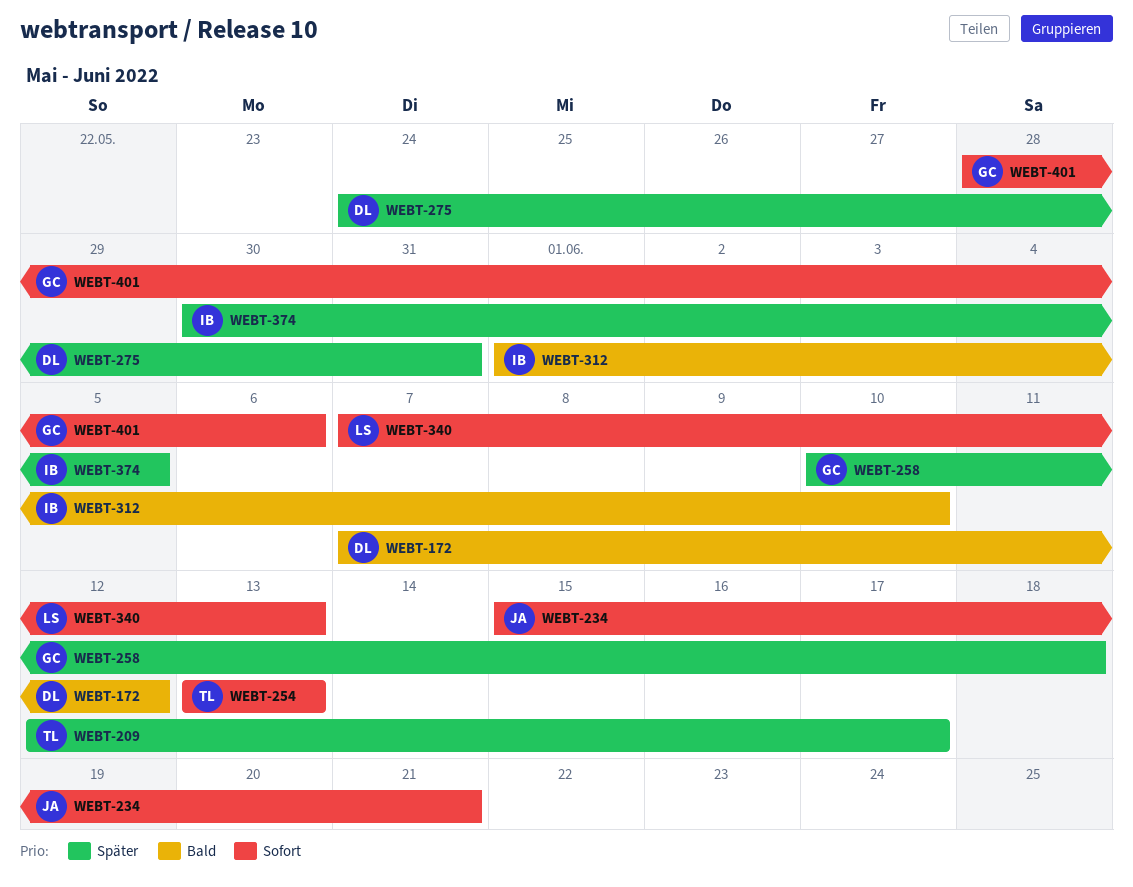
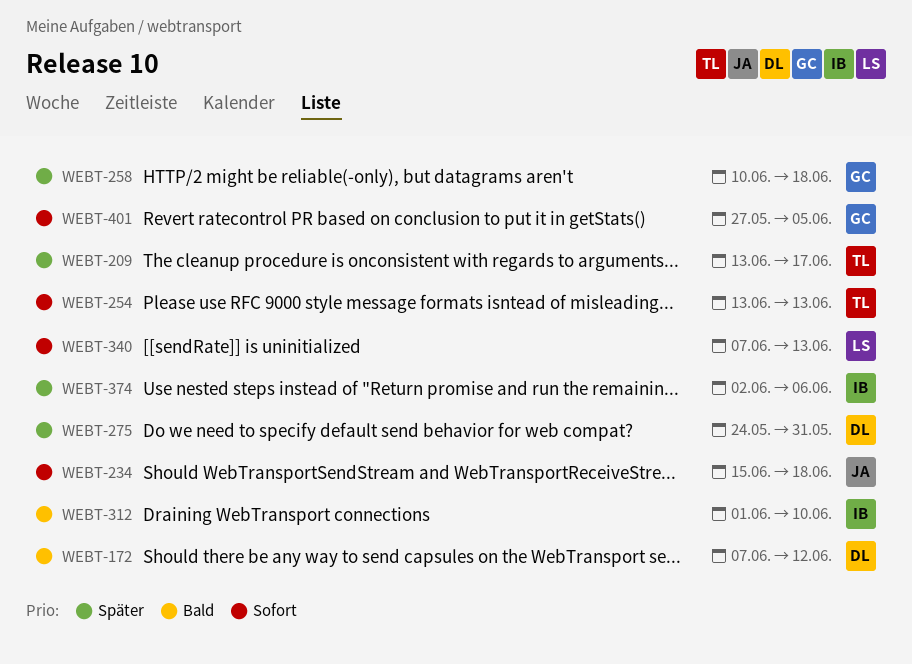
WEBT-209, start: Jun 12 -> Jun 13
WEBT-234, due: Jun 21 -> Jun 18
WEBT-374, start: May 30 -> Jun 2
WEBT-374, due: Jun 5 -> Jun 6
WEBT-401, start: May 28 -> May 27
WEBT-401, due: Jun 6 -> Jun 5

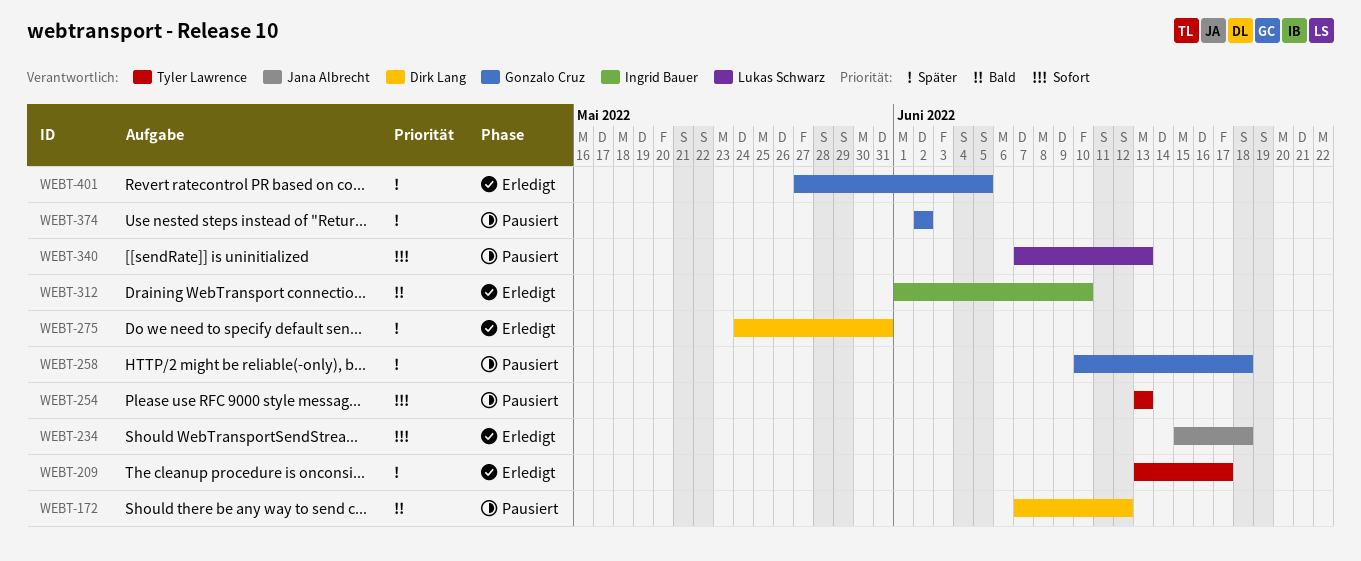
WEBT-374, owner: Ingrid Bauer -> Gonzalo Cruz
WEBT-374, due: Jun 6 -> Jun 2
WEBT-401, priority: Sofort -> Später

